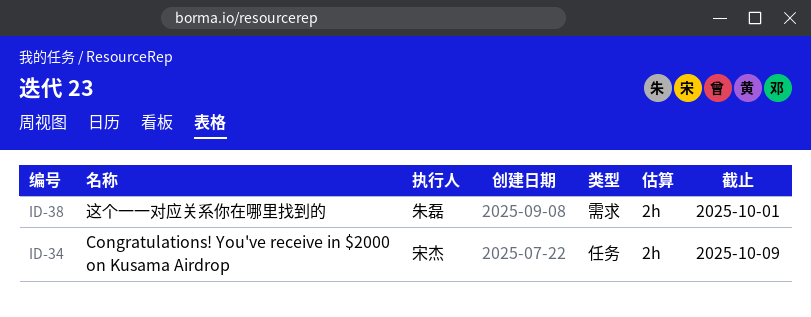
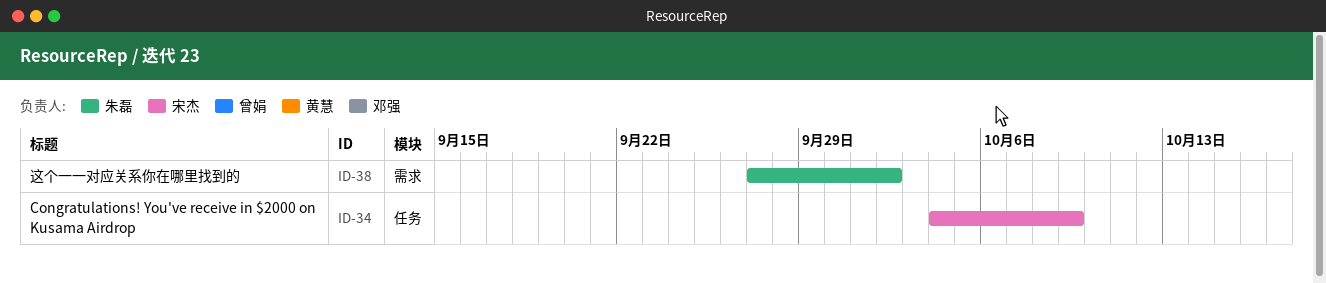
ID-38, due: Oct 1 -> Oct 2

